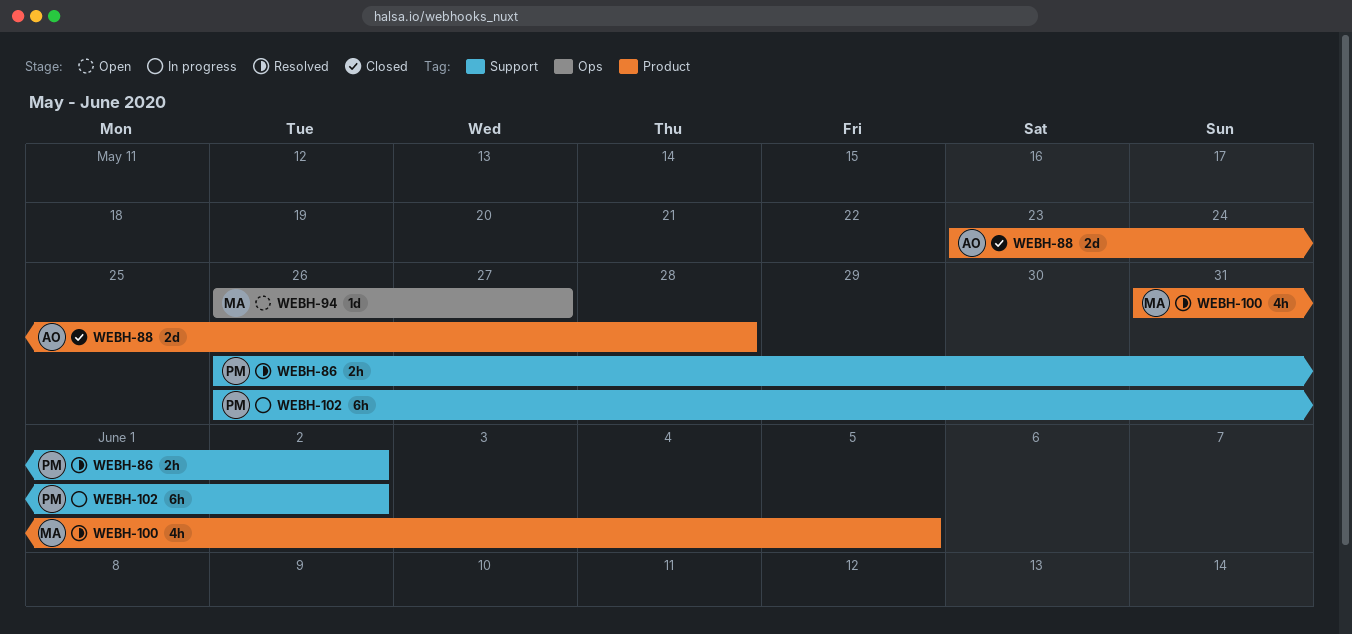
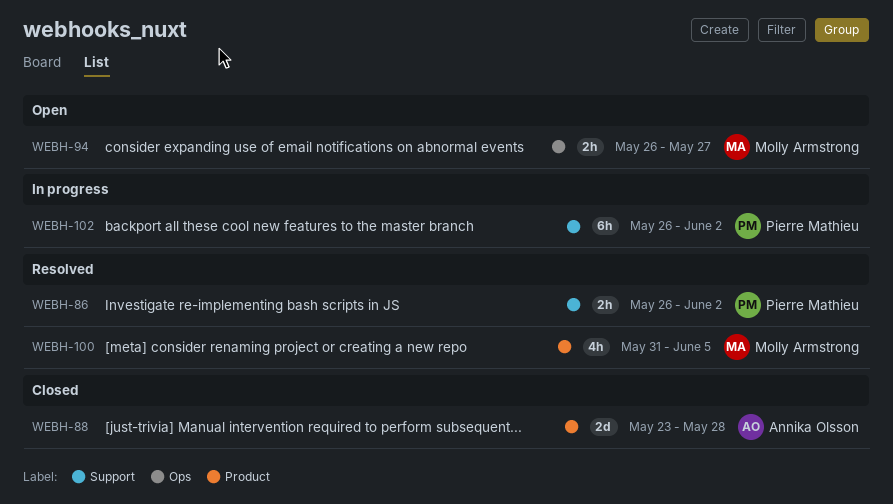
WEBH-94, estimate: 1d -> 2h

